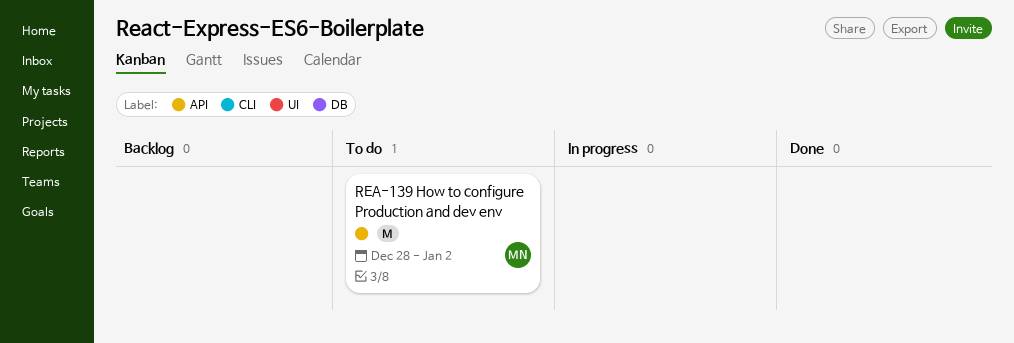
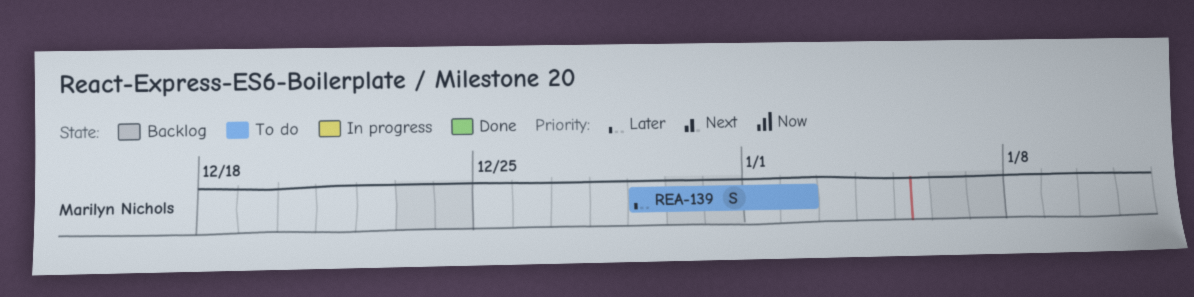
REA-139, estimate: M -> S
REA-139, start: Dec 28 -> Dec 29

